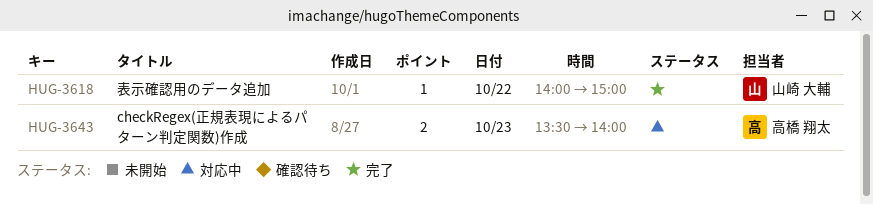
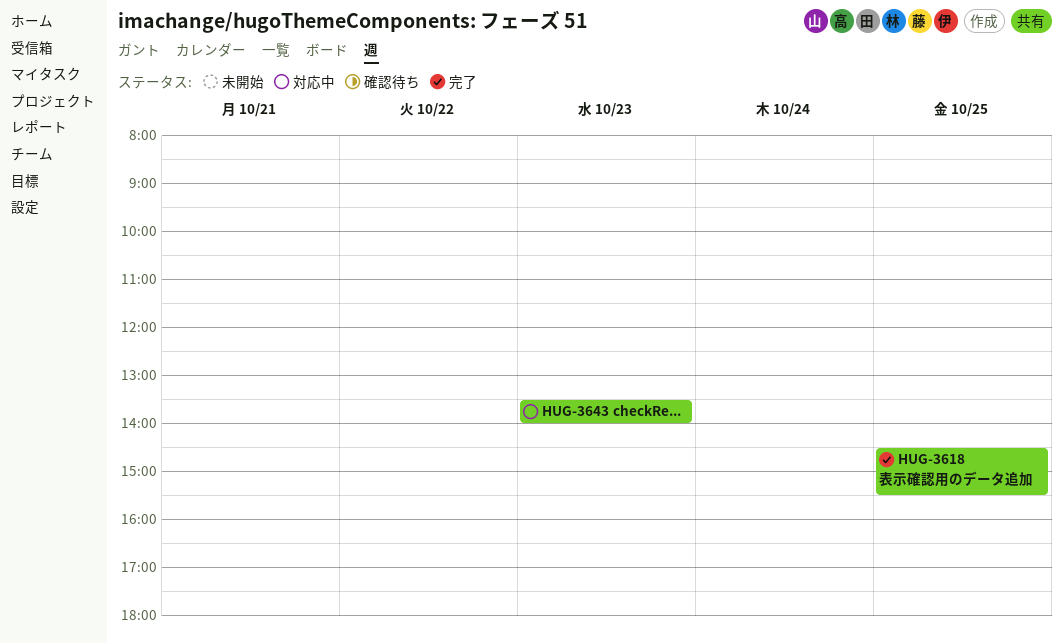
HUG-3618, day: Oct 22 -> Oct 25
HUG-3618, begins: 14:00 -> 14:30
HUG-3618, ends: 15:00 -> 15:30

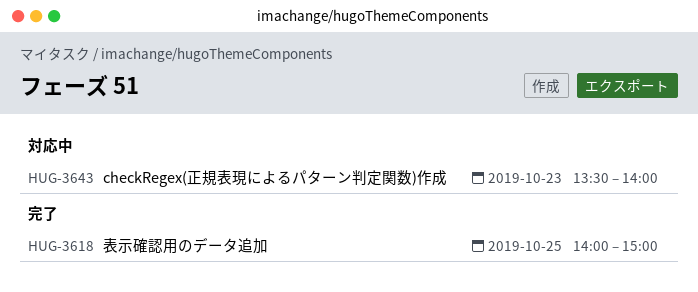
HUG-3618, begins: 14:30 -> 14:00
HUG-3618, ends: 15:30 -> 15:00

